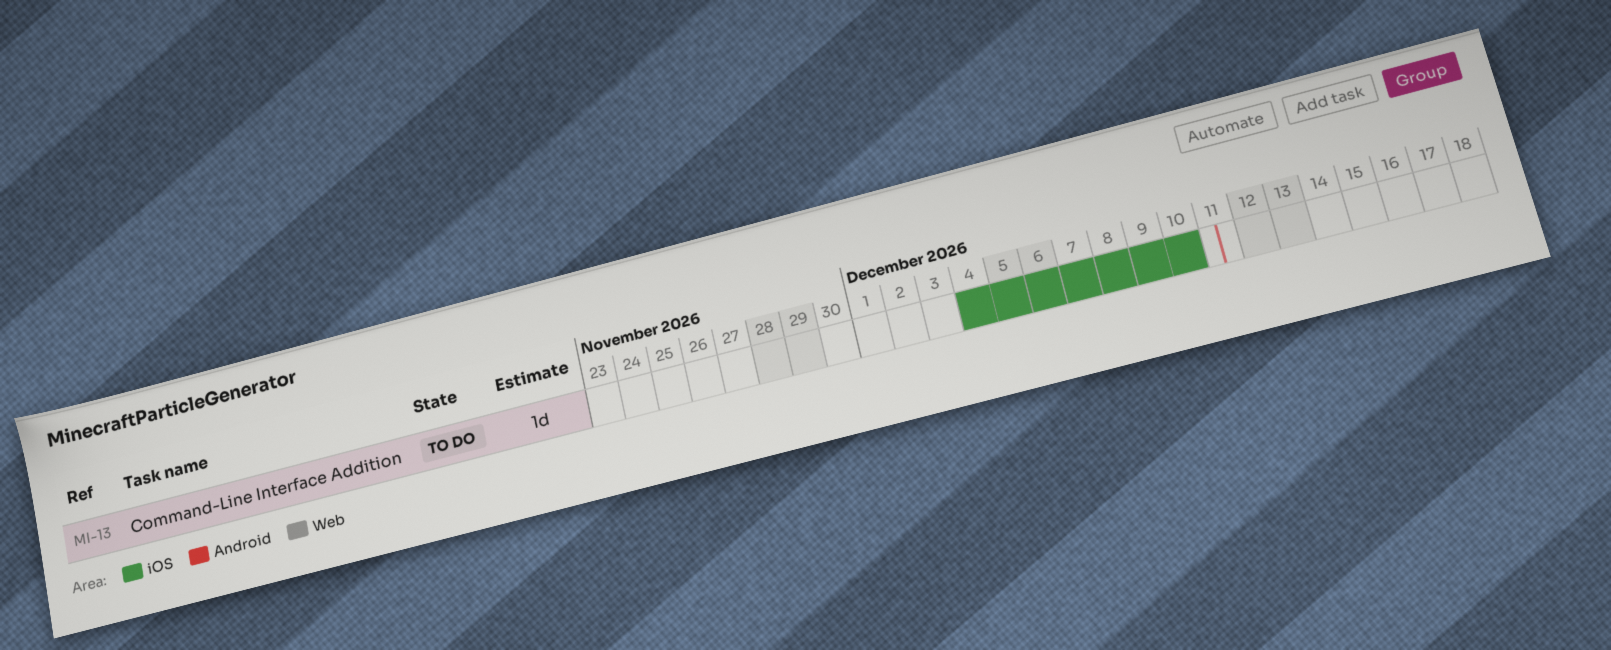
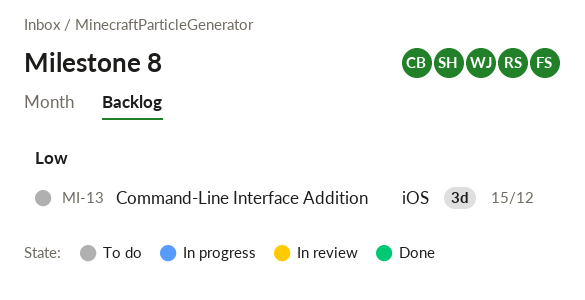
MI-13, estimate: 1d -> 3d
MI-13, due: Dec 10 -> Dec 15

